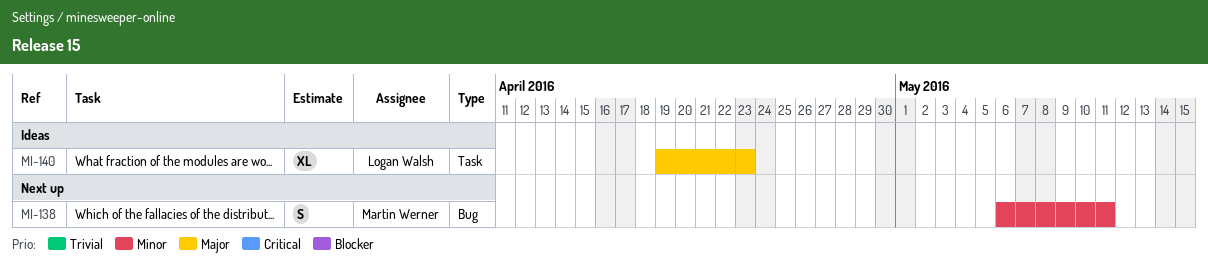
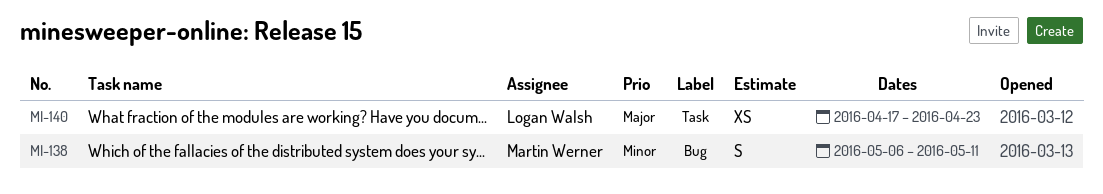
MI-140, estimate: XL -> XS
MI-140, start: Apr 19 -> Apr 17

